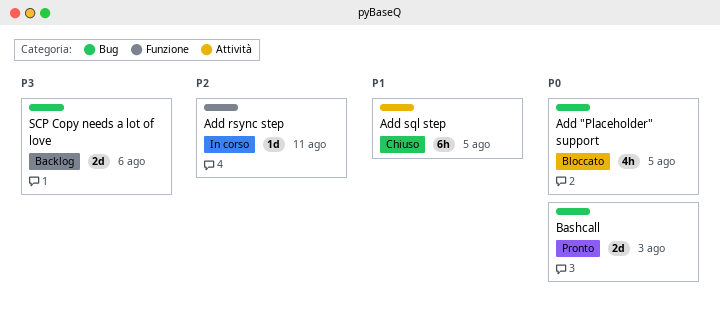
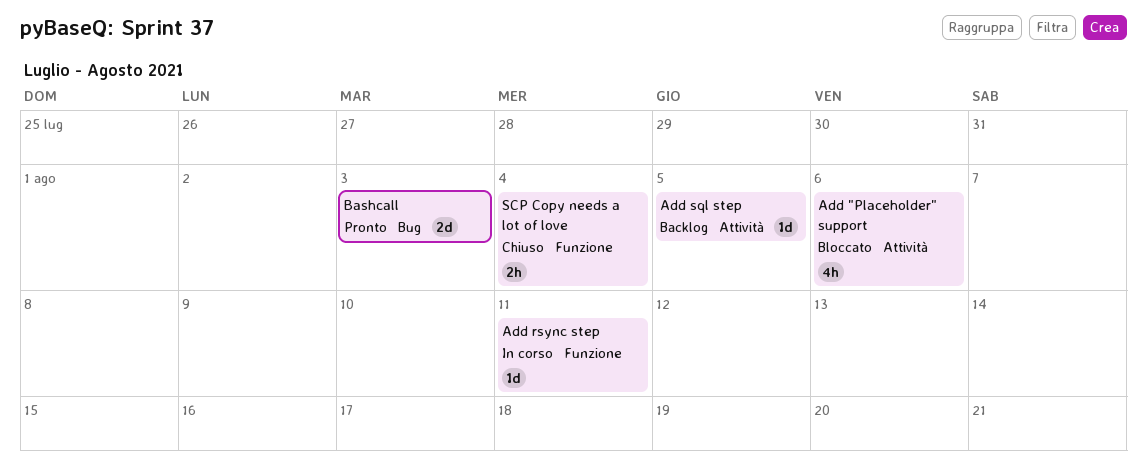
Add "Placeholder" support, label: Bug -> Attività
Add "Placeholder" support, due: Aug 5 -> Aug 6
Add sql step, status: Chiuso -> Backlog
Add sql step, estimate: 6h -> 1d
SCP Copy needs a lot of love, status: Backlog -> Chiuso
SCP Copy needs a lot of love, label: Bug -> Funzione
SCP Copy needs a lot of love, estimate: 2d -> 2h
SCP Copy needs a lot of love, due: Aug 6 -> Aug 4

